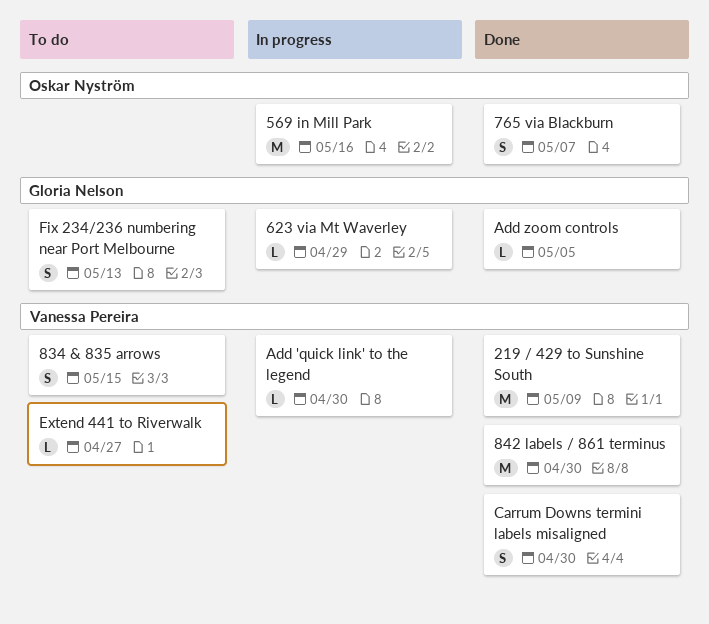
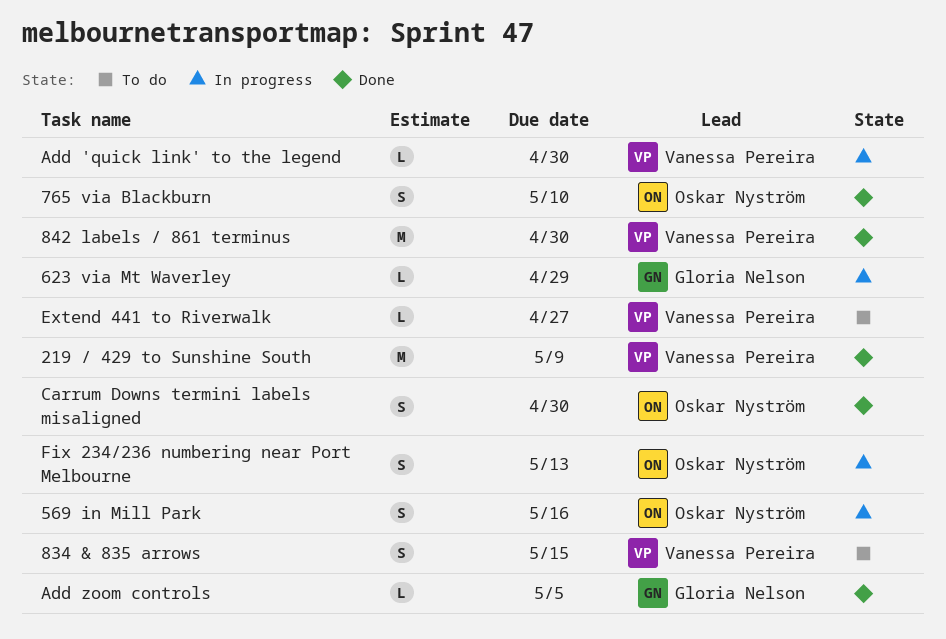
569 in Mill Park, estimate: M -> S
765 via Blackburn, due: May 7 -> May 10
Carrum Downs termini labels misaligned, owner: Vanessa Pereira -> Oskar Nyström
Fix 234/236 numbering near Port Melbourne, status: To do -> In progress
Fix 234/236 numbering near Port Melbourne, owner: Gloria Nelson -> Oskar Nyström

